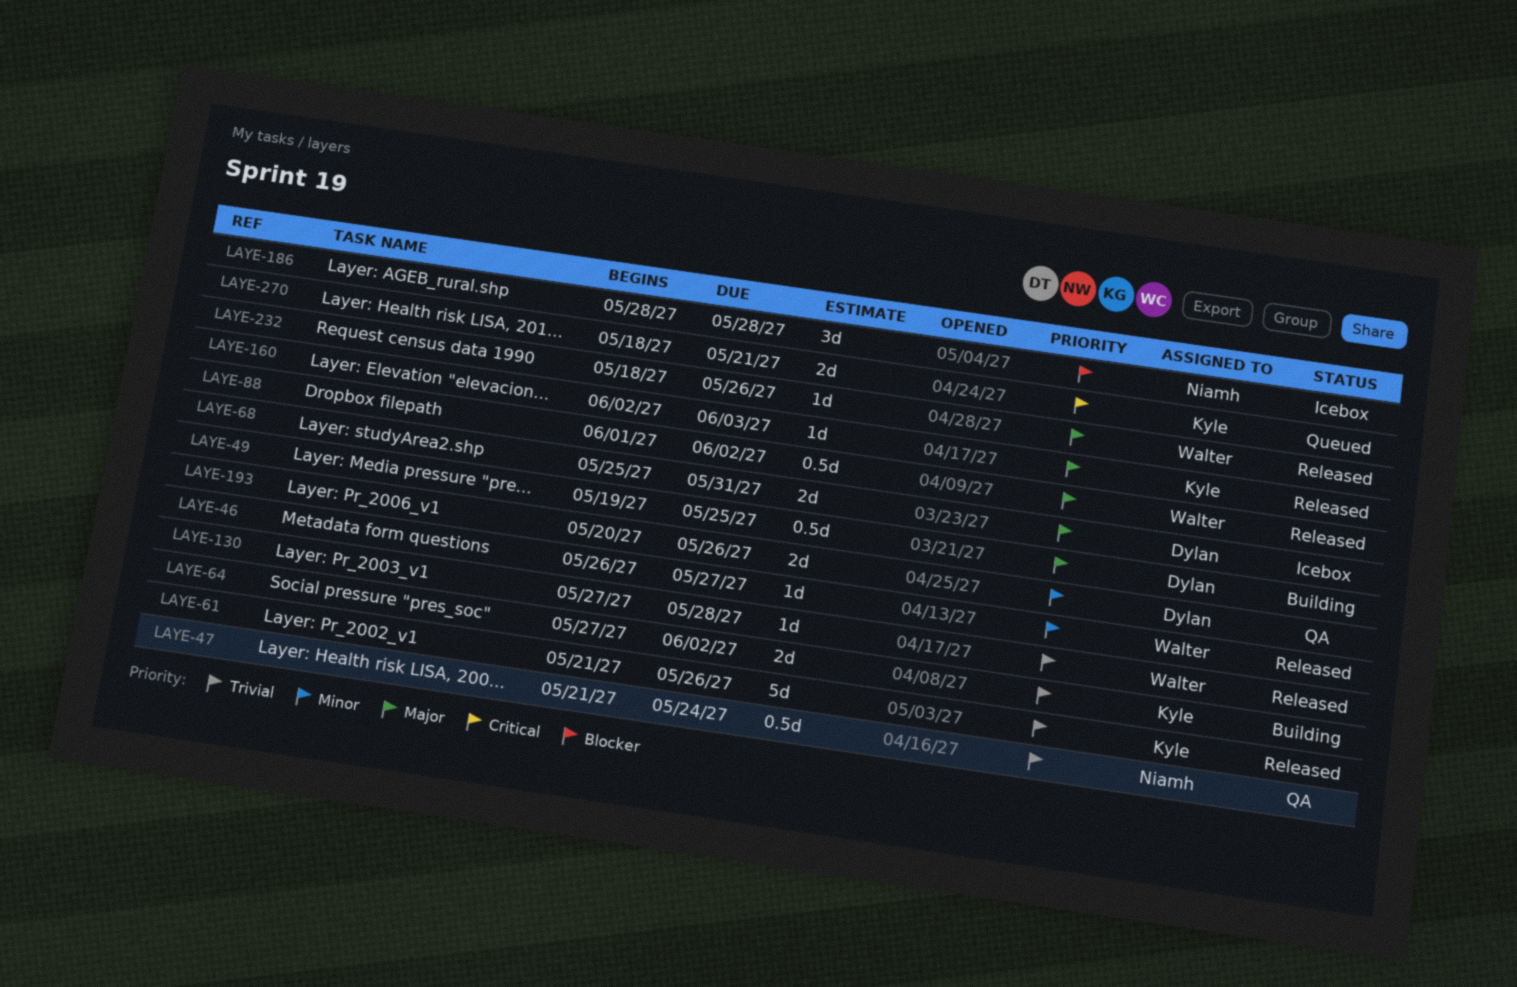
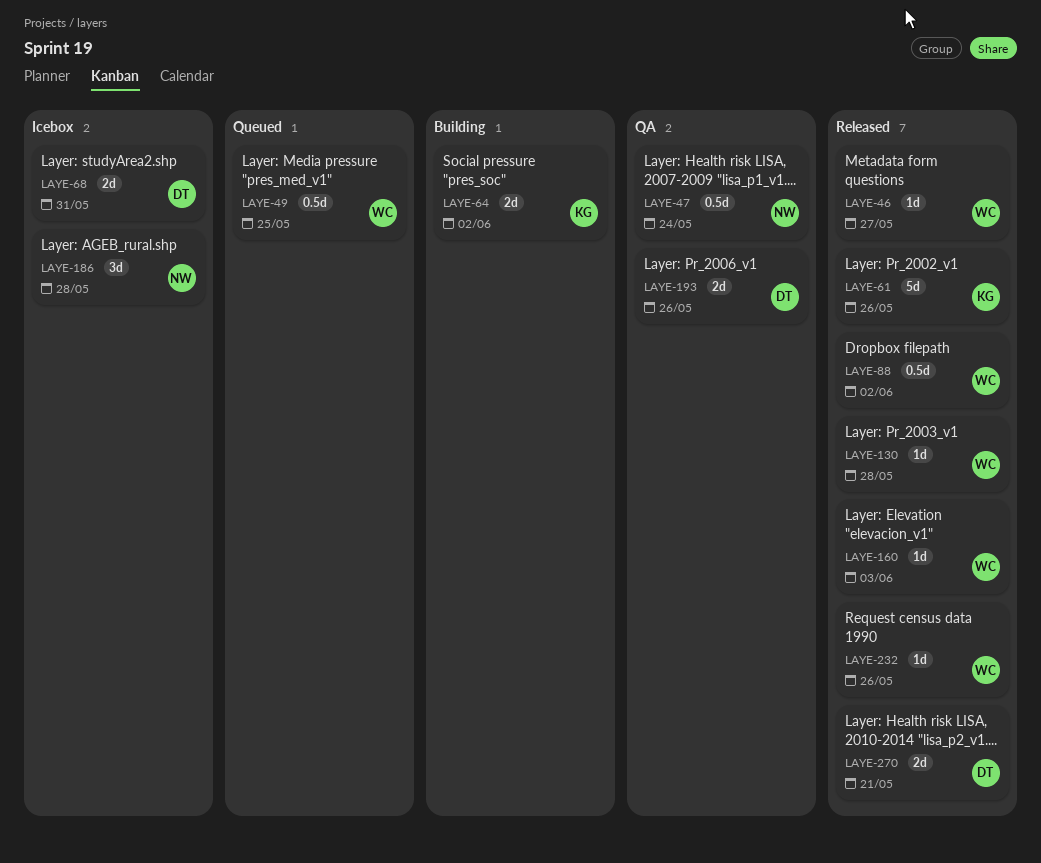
LAYE-49, status: Building -> Queued
LAYE-49, owner: Dylan -> Walter
LAYE-160, owner: Kyle -> Walter
LAYE-270, status: Queued -> Released
LAYE-270, owner: Kyle -> Dylan

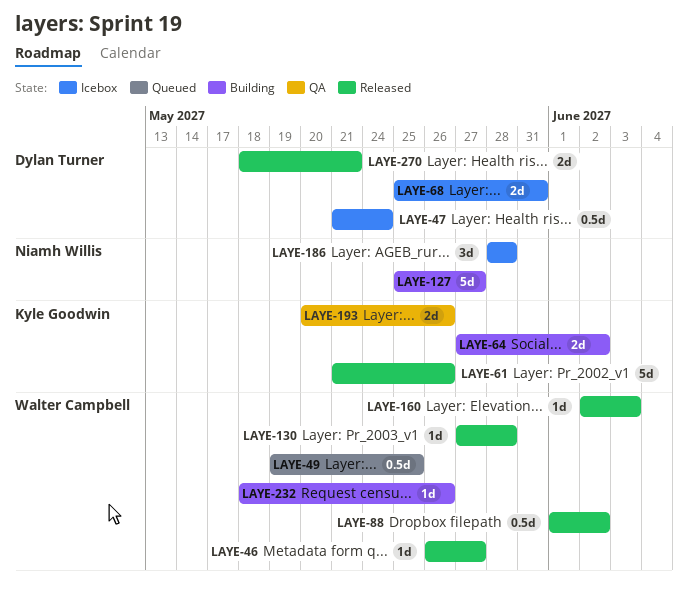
LAYE-47, status: QA -> Icebox
LAYE-47, owner: Niamh Willis -> Dylan Turner
LAYE-127: none -> present
LAYE-193, owner: Dylan Turner -> Kyle Goodwin
LAYE-232, status: Released -> Building

